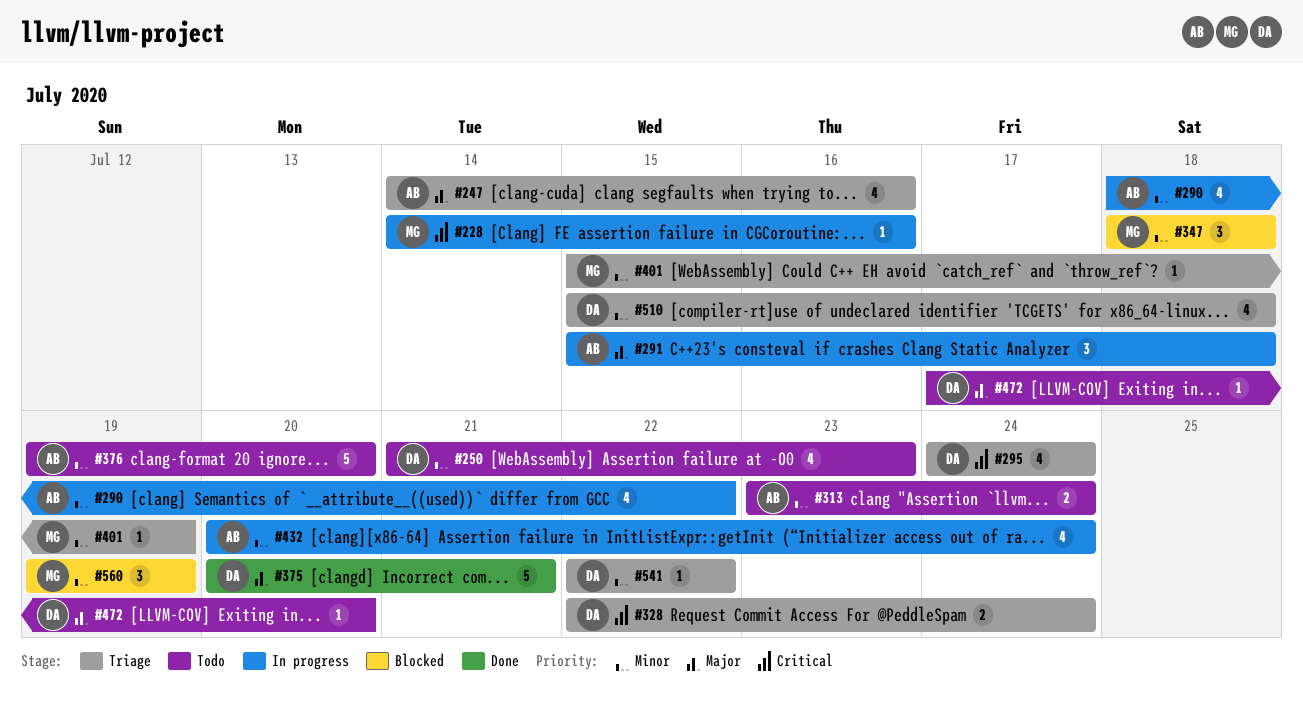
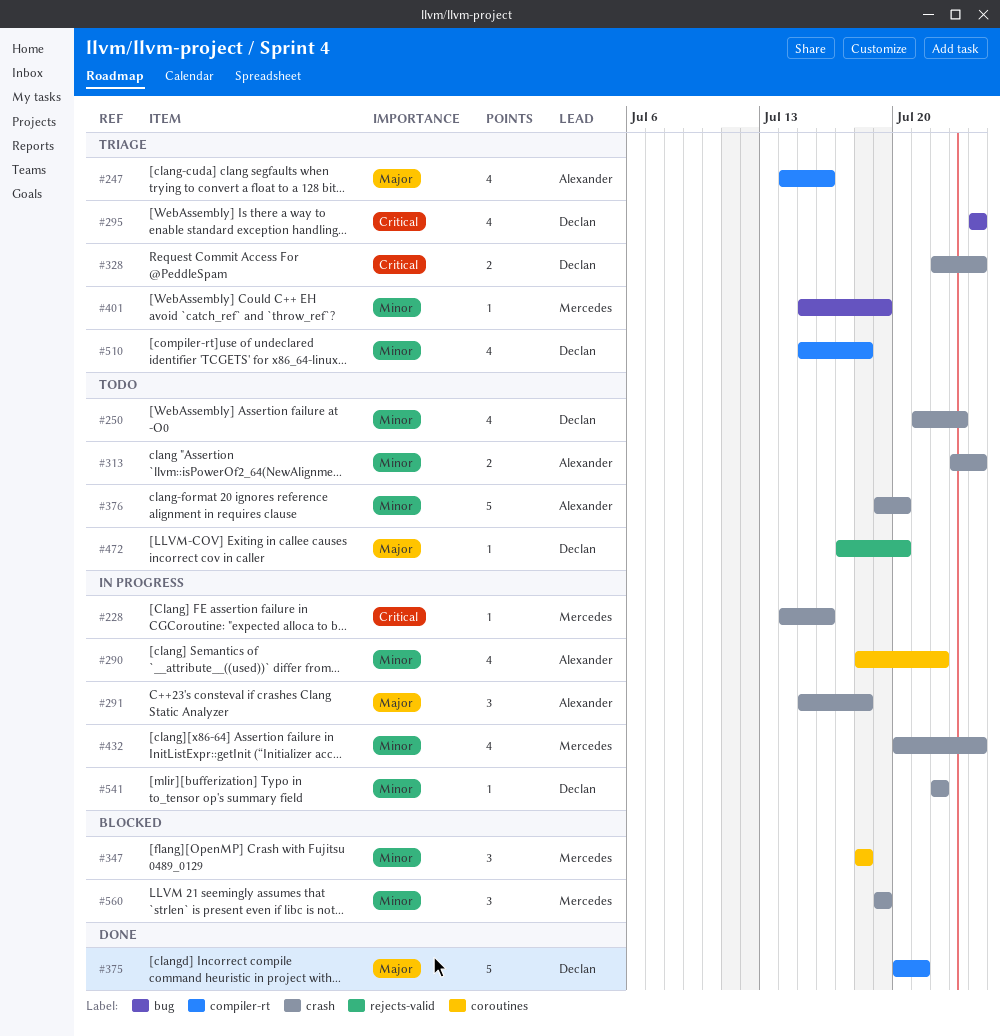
#432, owner: Alexander -> Mercedes
#541, status: Triage -> In progress

